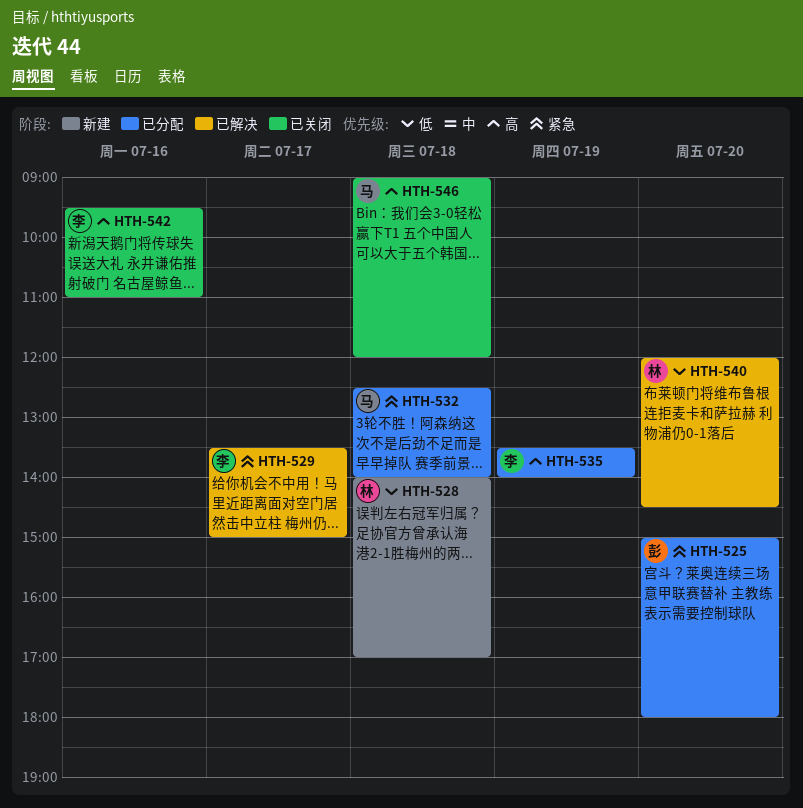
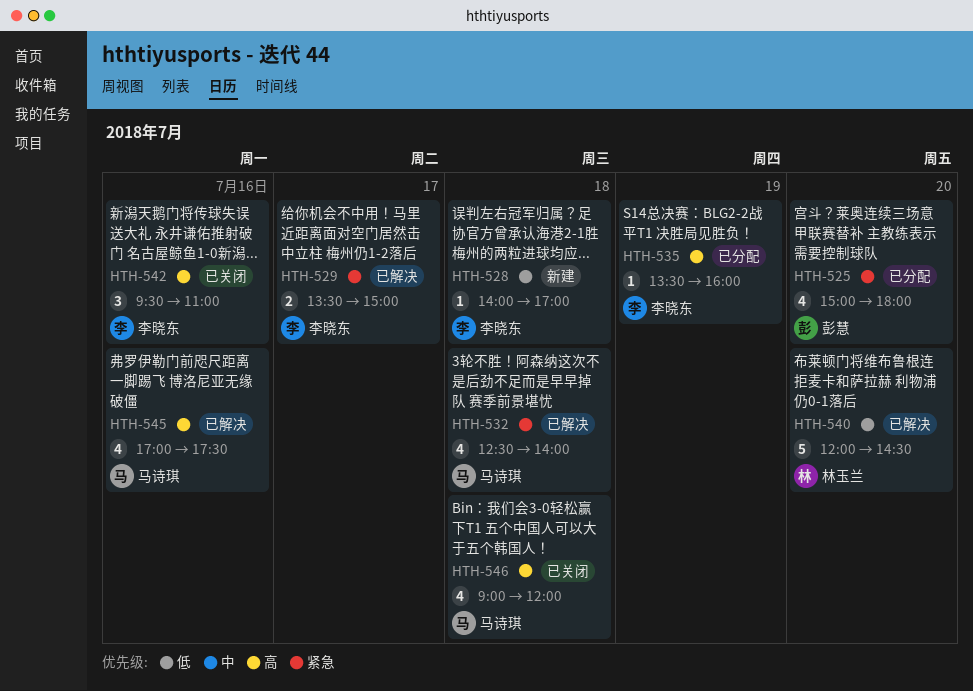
HTH-528, owner: 林玉兰 -> 李晓东
HTH-532, status: 已分配 -> 已解决
HTH-535, ends: 14:00 -> 16:00
HTH-545: none -> present

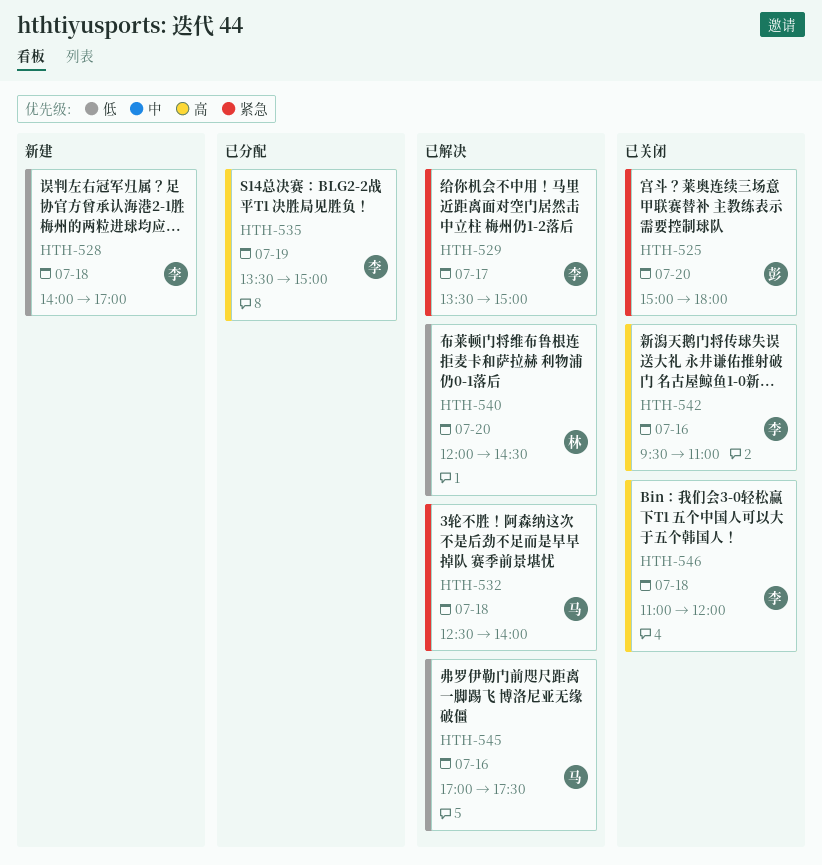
HTH-525, status: 已分配 -> 已关闭
HTH-535, ends: 16:00 -> 15:00
HTH-545, priority: 高 -> 低
HTH-546, owner: 马诗琪 -> 李晓东
HTH-546, begins: 09:00 -> 11:00

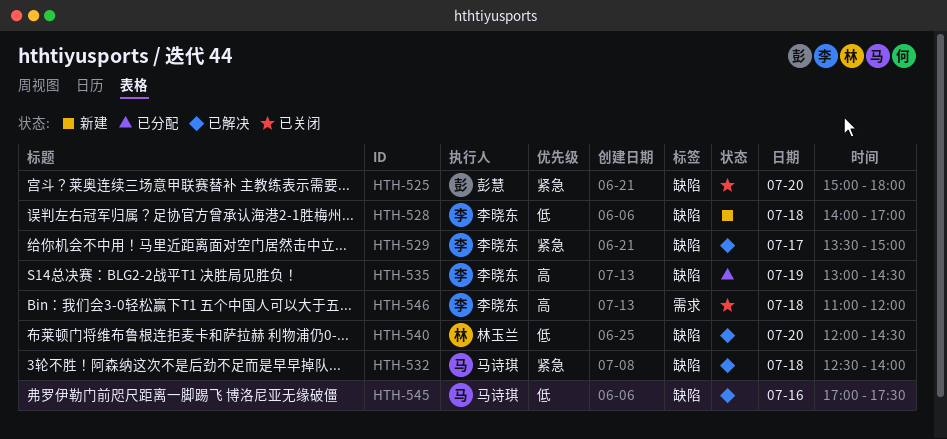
HTH-535, begins: 13:30 -> 13:00
HTH-535, ends: 15:00 -> 14:30
HTH-542: present -> none

